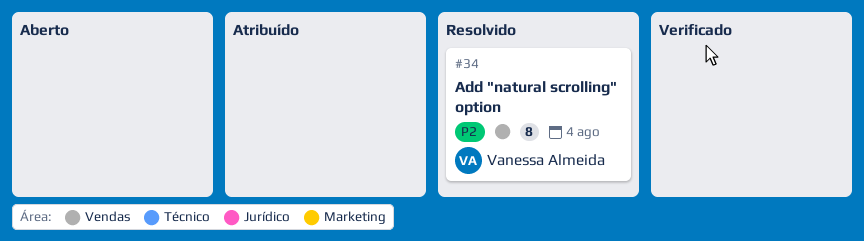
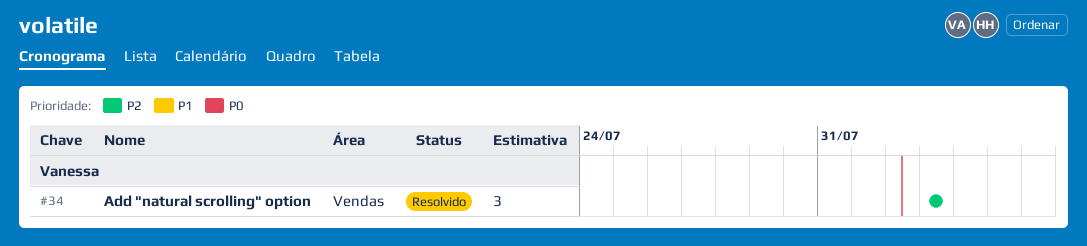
#34, estimate: 8 -> 3
#34, due: Aug 4 -> Aug 3

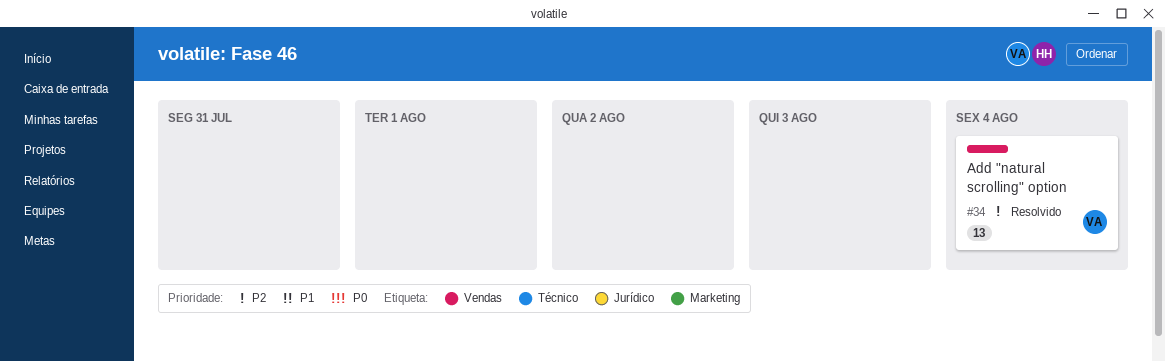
#34, estimate: 3 -> 13
#34, due: Aug 3 -> Aug 4

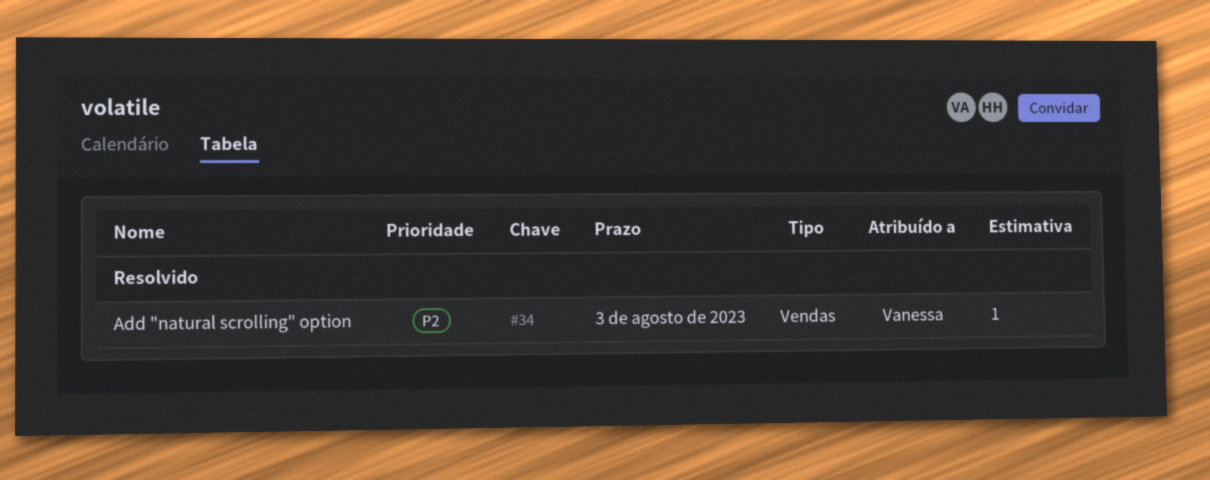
#34, estimate: 13 -> 1
#34, due: Aug 4 -> Aug 3

